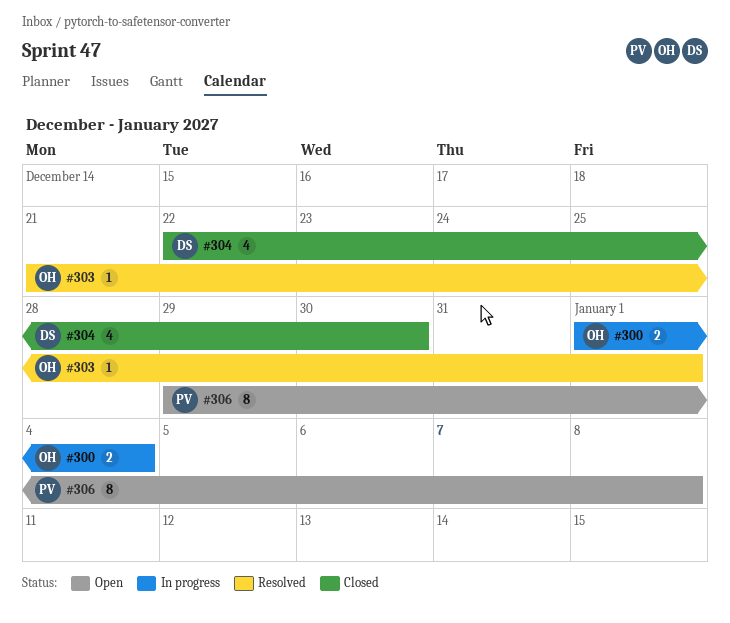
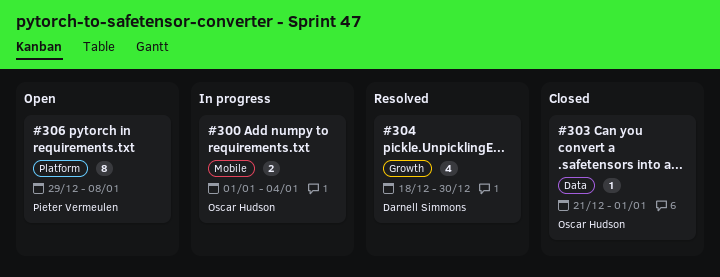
#303, status: Resolved -> Closed
#304, status: Closed -> Resolved
#304, start: Dec 22 -> Dec 18

